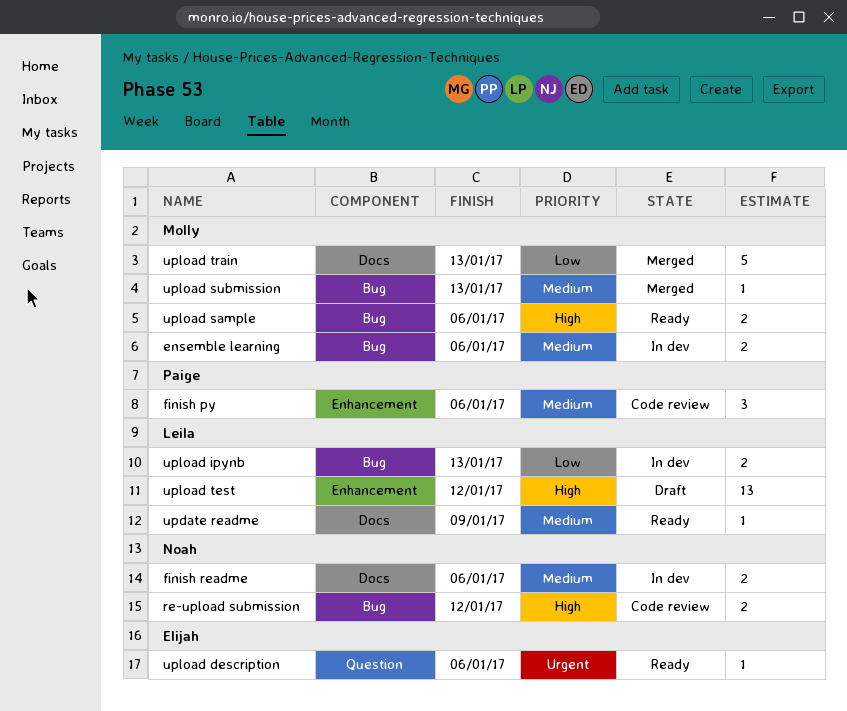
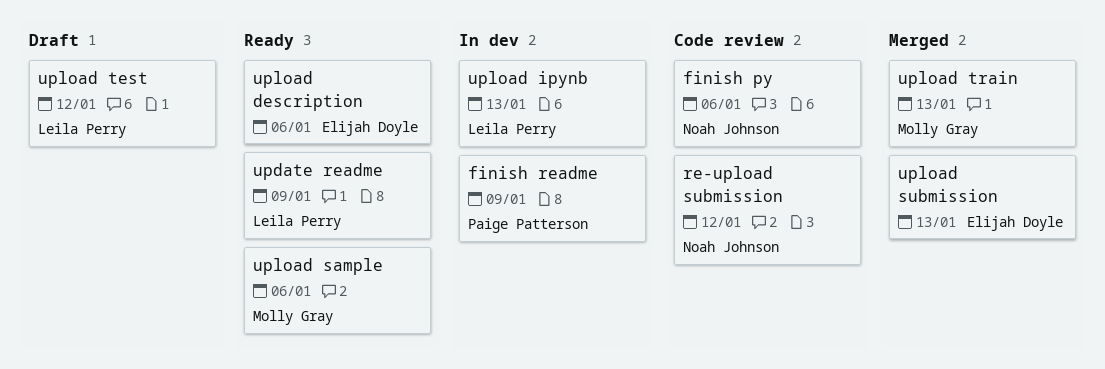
ensemble learning: present -> none
finish py, owner: Paige Patterson -> Noah Johnson
finish readme, owner: Noah Johnson -> Paige Patterson
finish readme, due: Jan 6 -> Jan 9
upload submission, owner: Molly Gray -> Elijah Doyle

